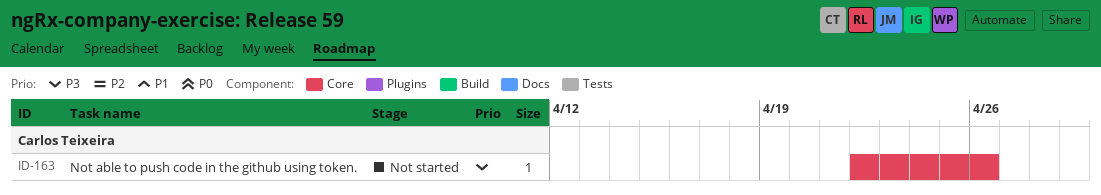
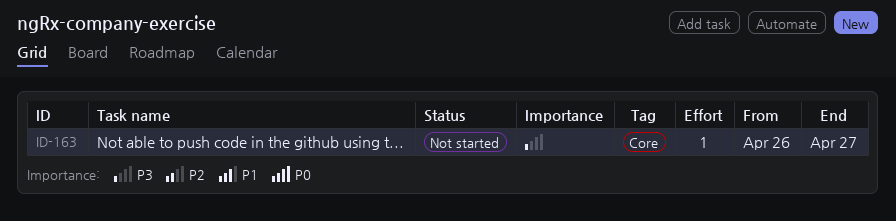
ID-163, start: Apr 22 -> Apr 26
ID-163, due: Apr 26 -> Apr 27

